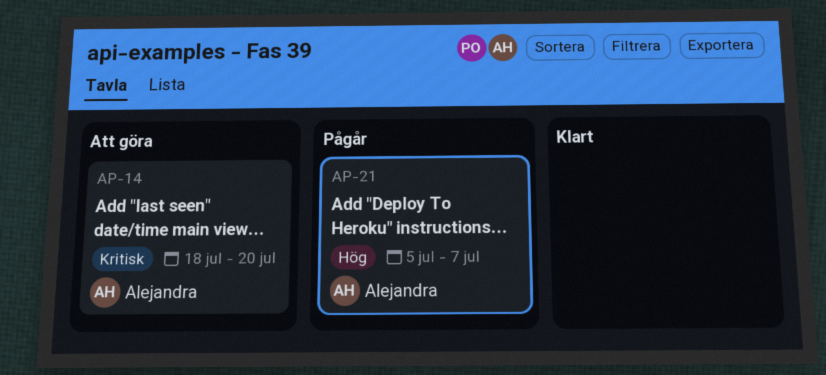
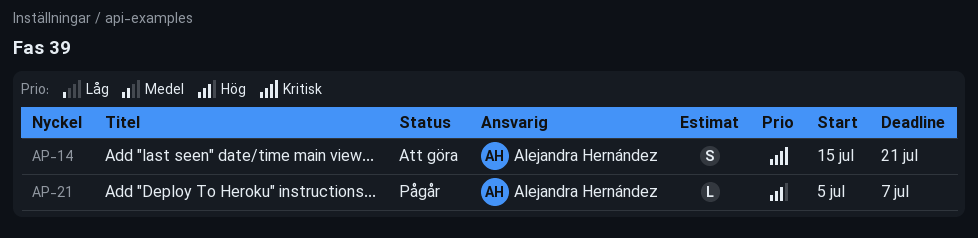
AP-14, start: Jul 18 -> Jul 15
AP-14, due: Jul 20 -> Jul 21

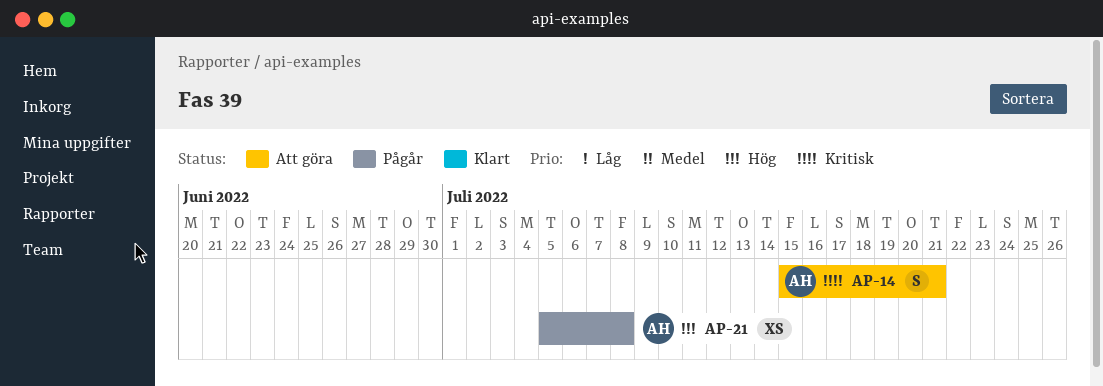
AP-21, estimate: L -> XS
AP-21, due: Jul 7 -> Jul 8

